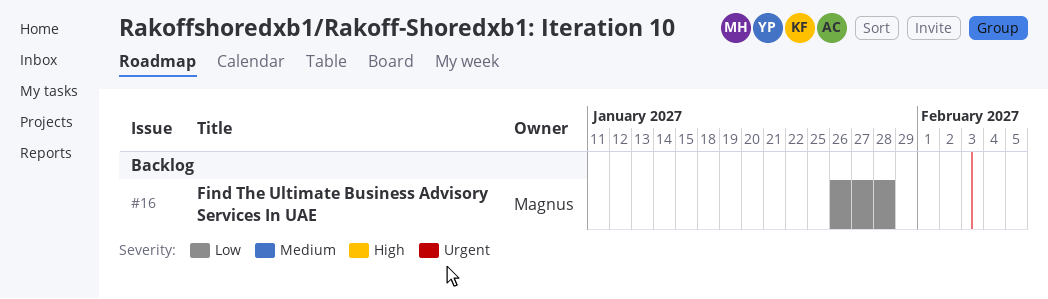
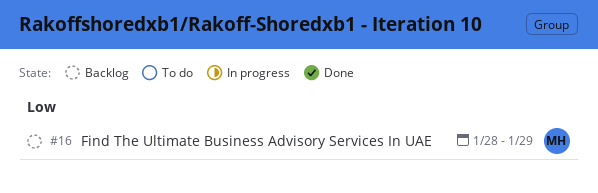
#16, start: Jan 26 -> Jan 28
#16, due: Jan 28 -> Jan 29

